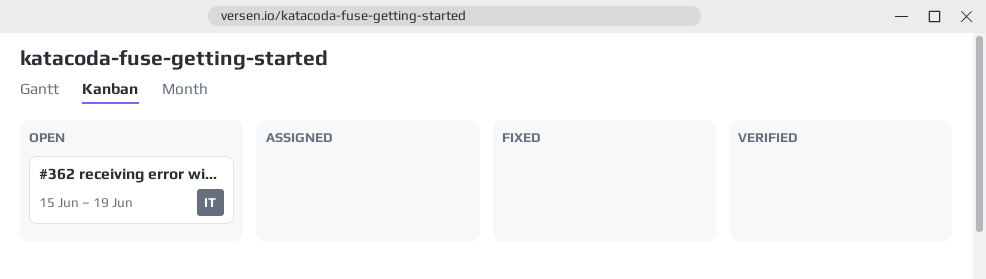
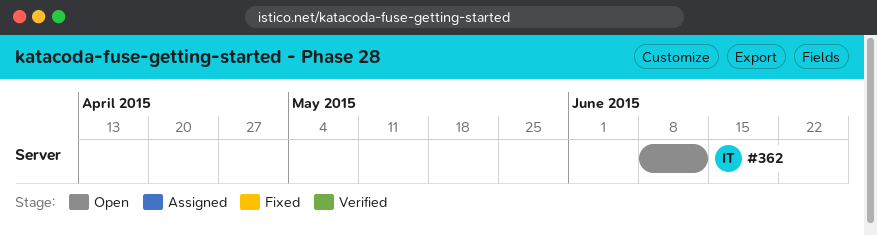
#362, start: Jun 15 -> Jun 8
#362, due: Jun 19 -> Jun 12

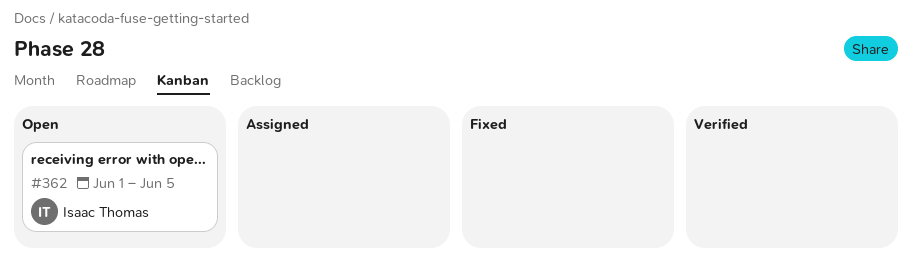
#362, start: Jun 8 -> Jun 1
#362, due: Jun 12 -> Jun 5

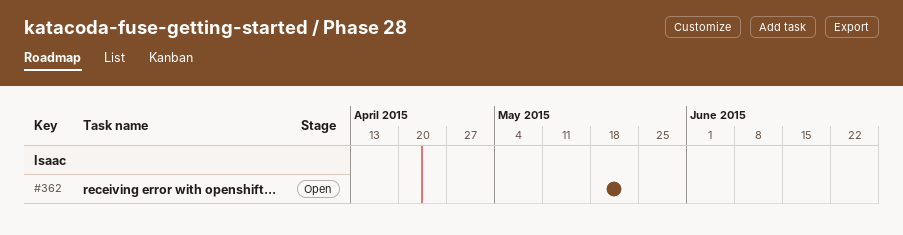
#362, start: Jun 1 -> May 18
#362, due: Jun 5 -> May 22

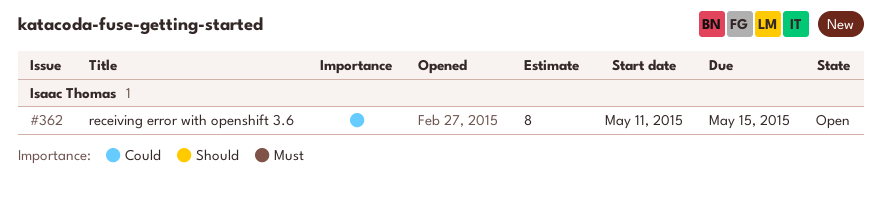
#362, start: May 18 -> May 11
#362, due: May 22 -> May 15

